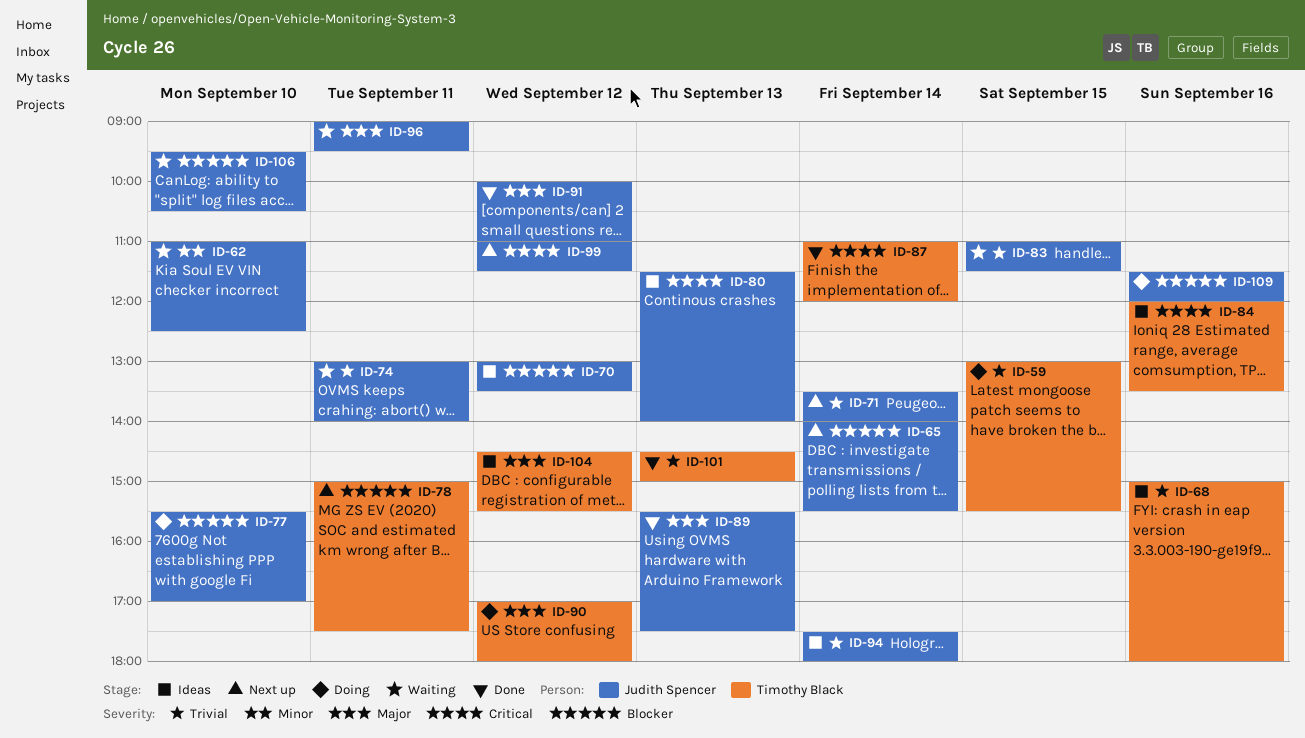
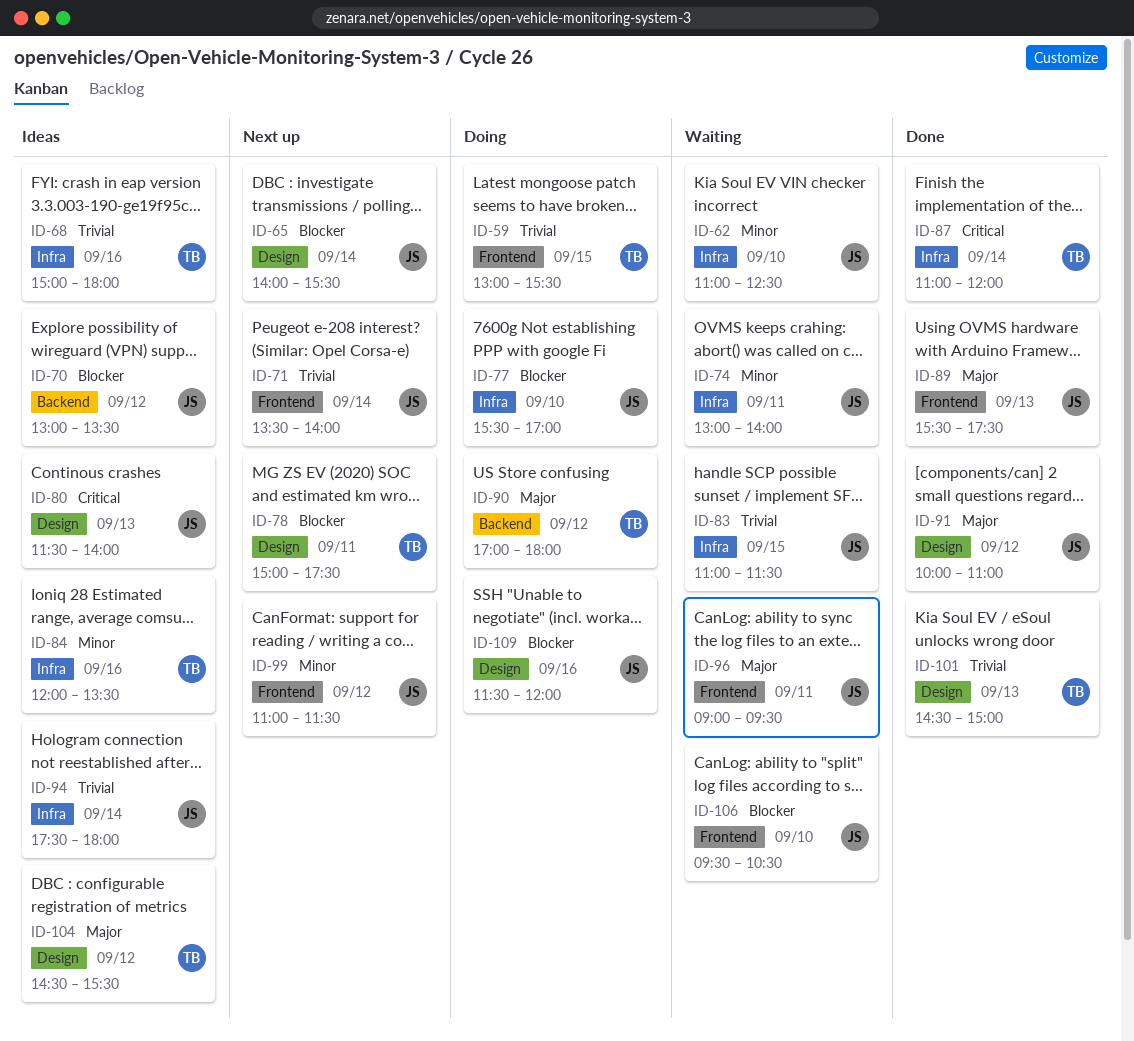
ID-74, priority: Trivial -> Minor
ID-84, priority: Critical -> Minor
ID-99, priority: Critical -> Minor

